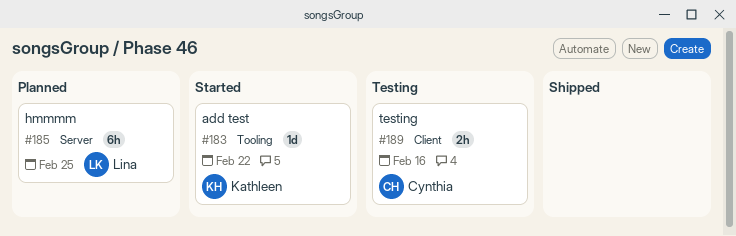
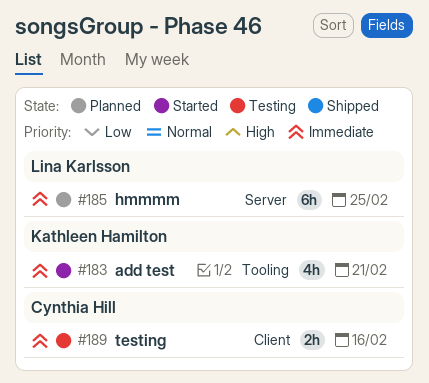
#183, estimate: 1d -> 4h
#183, due: Feb 22 -> Feb 21

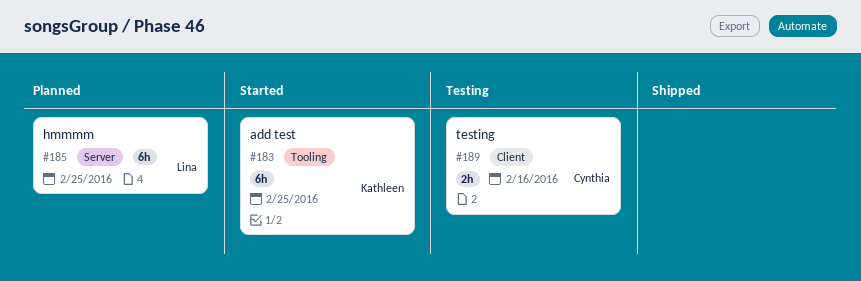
#183, estimate: 4h -> 6h
#183, due: Feb 21 -> Feb 25

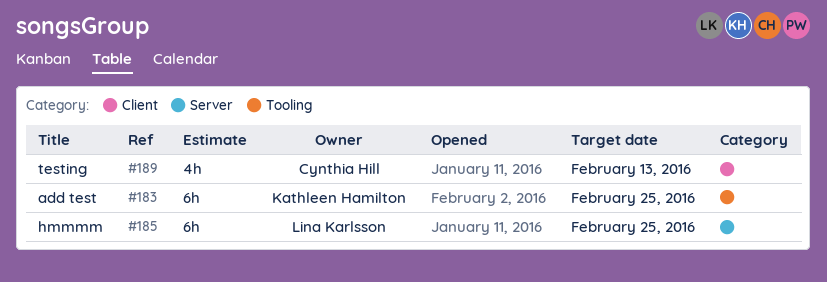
#189, estimate: 2h -> 4h
#189, due: Feb 16 -> Feb 13

